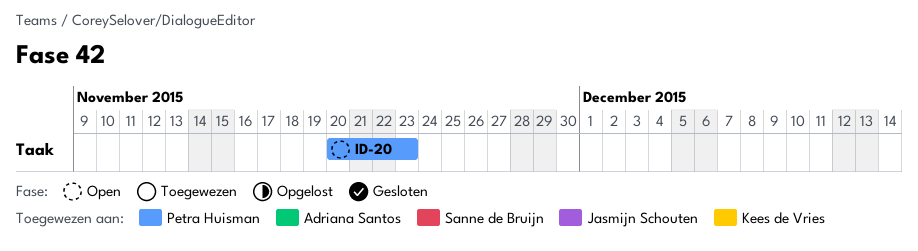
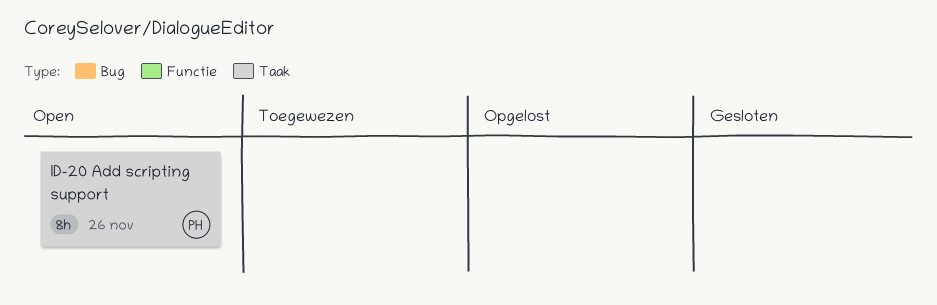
ID-20, due: Nov 23 -> Nov 26

